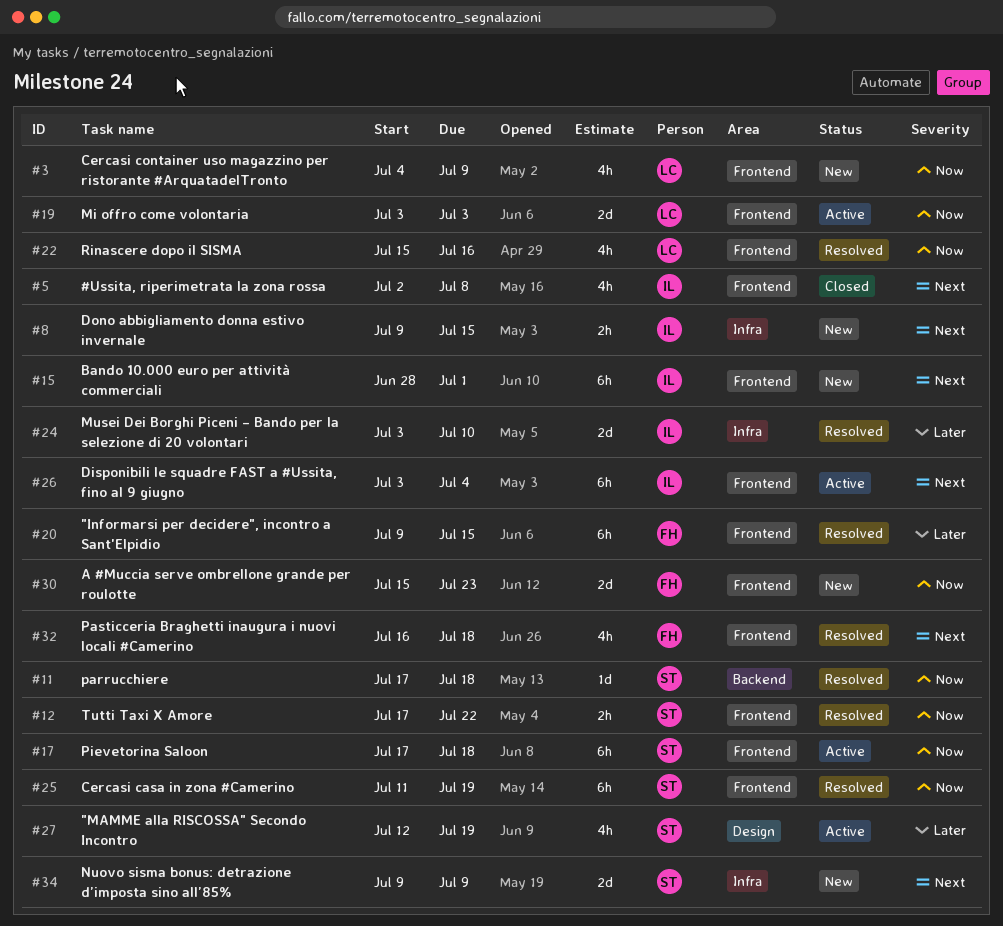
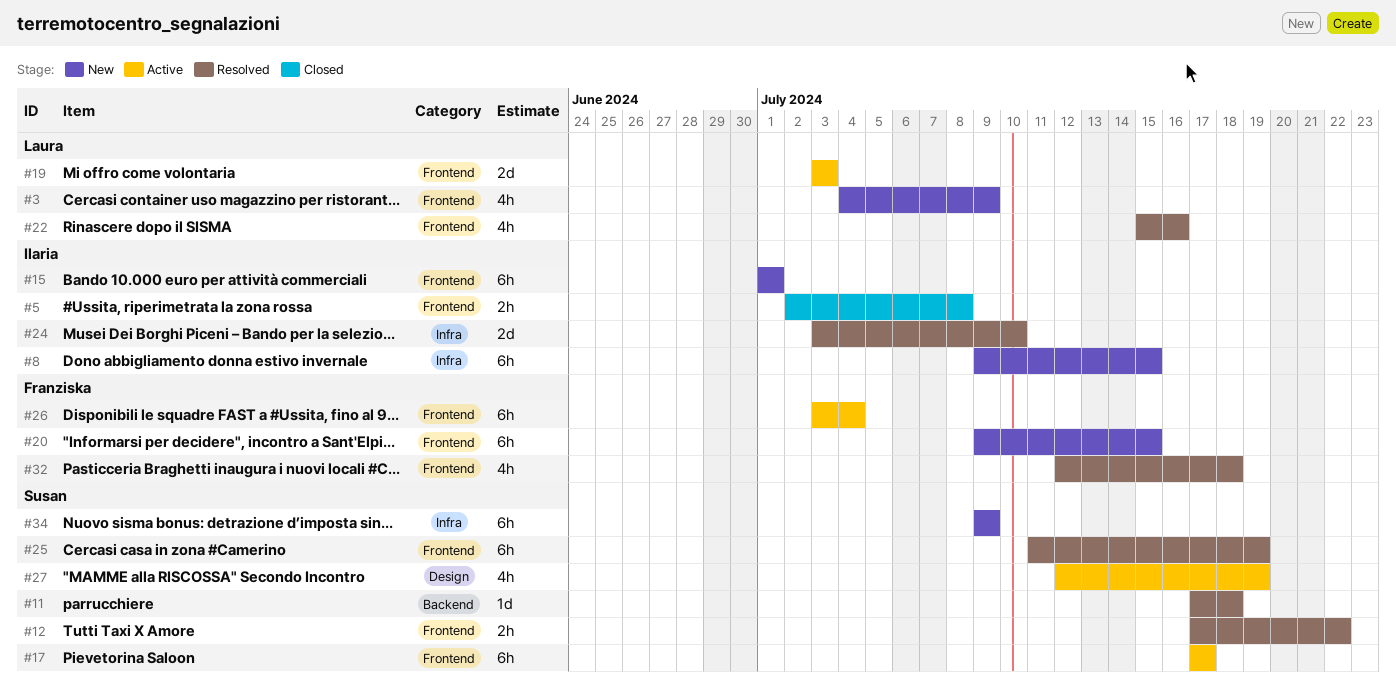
#5, estimate: 4h -> 2h
#8, estimate: 2h -> 6h
#15, start: Jun 28 -> Jul 1
#17, due: Jul 18 -> Jul 17
#20, status: Resolved -> New
#26, owner: Ilaria -> Franziska
#30: present -> none
#32, start: Jul 16 -> Jul 12
#34, estimate: 2d -> 6h

